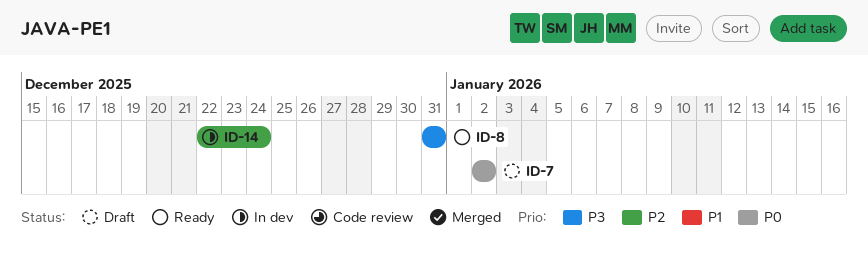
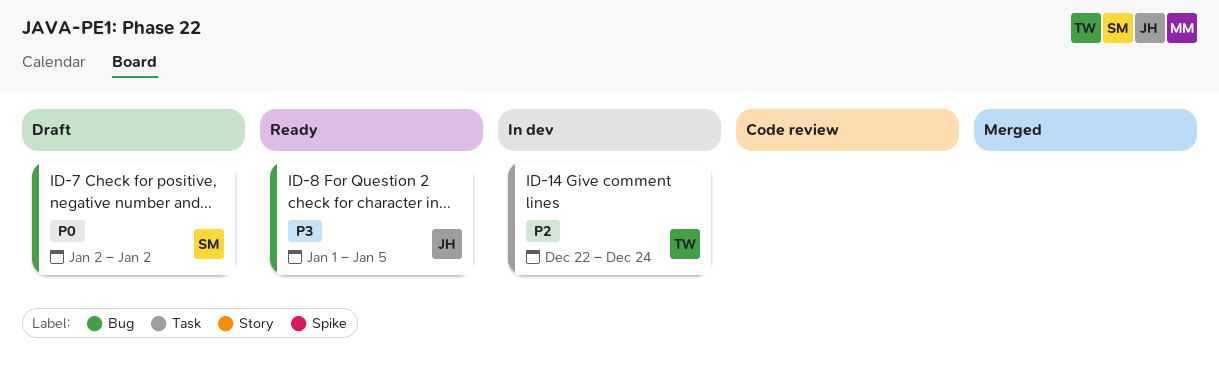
ID-8, start: Dec 31 -> Jan 1
ID-8, due: Dec 31 -> Jan 5

